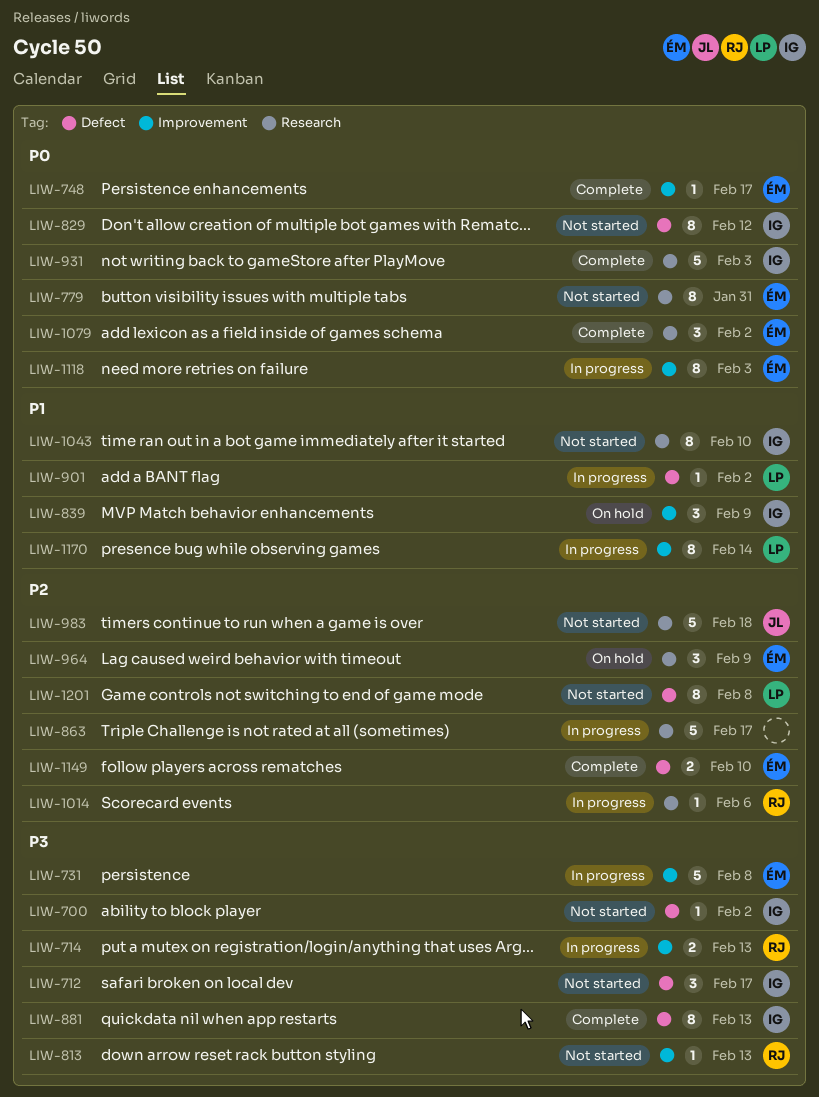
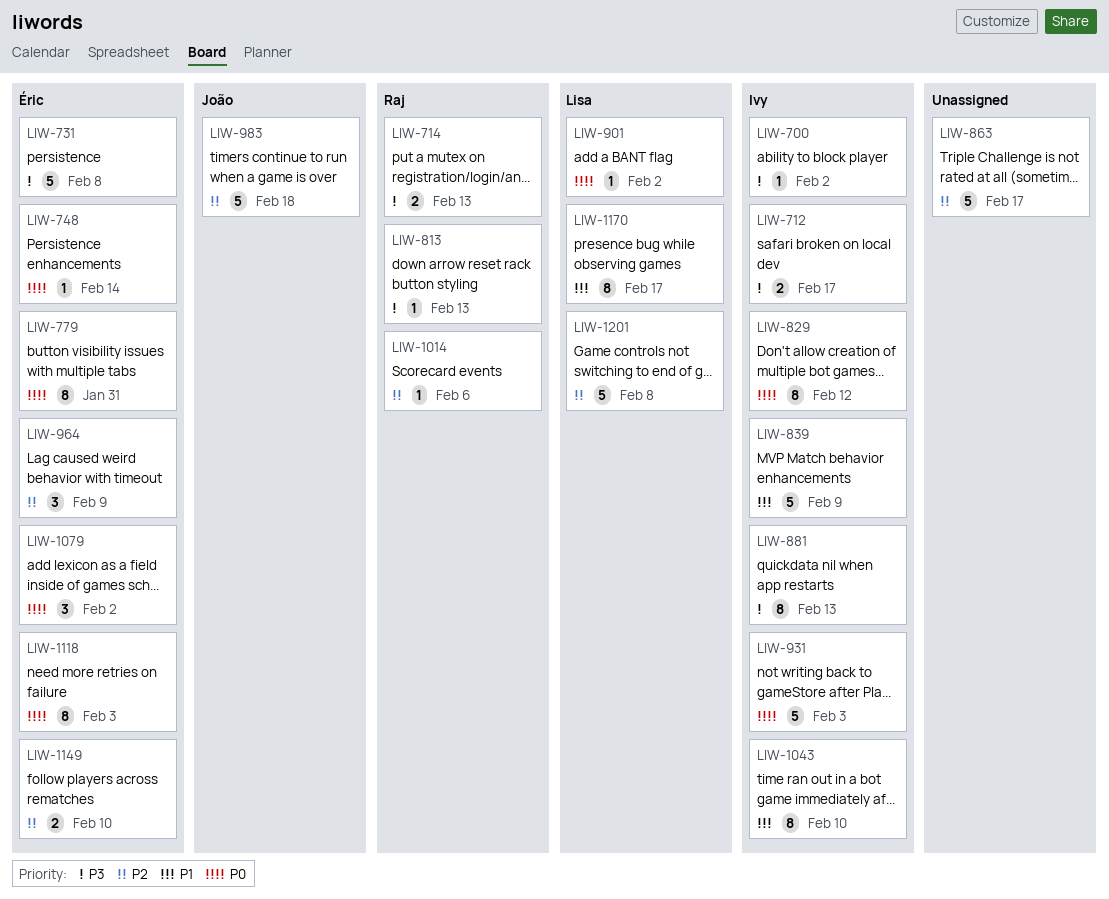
LIW-712, estimate: 3 -> 2
LIW-748, due: Feb 17 -> Feb 14
LIW-839, estimate: 3 -> 5
LIW-901, priority: P1 -> P0
LIW-1170, due: Feb 14 -> Feb 17
LIW-1201, estimate: 8 -> 5

